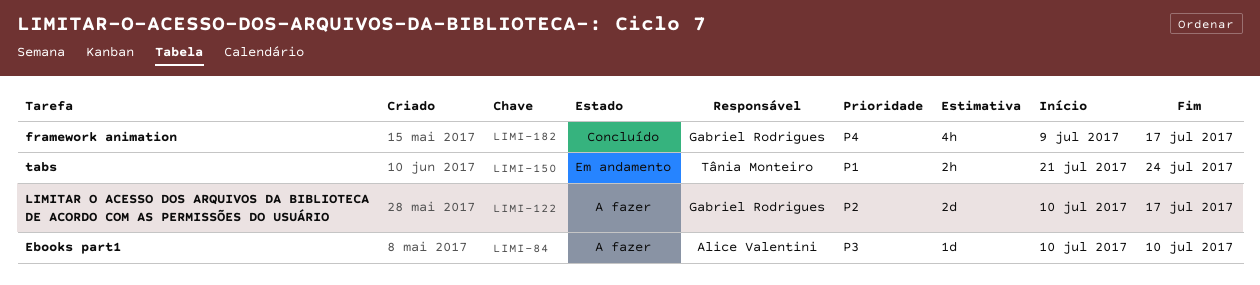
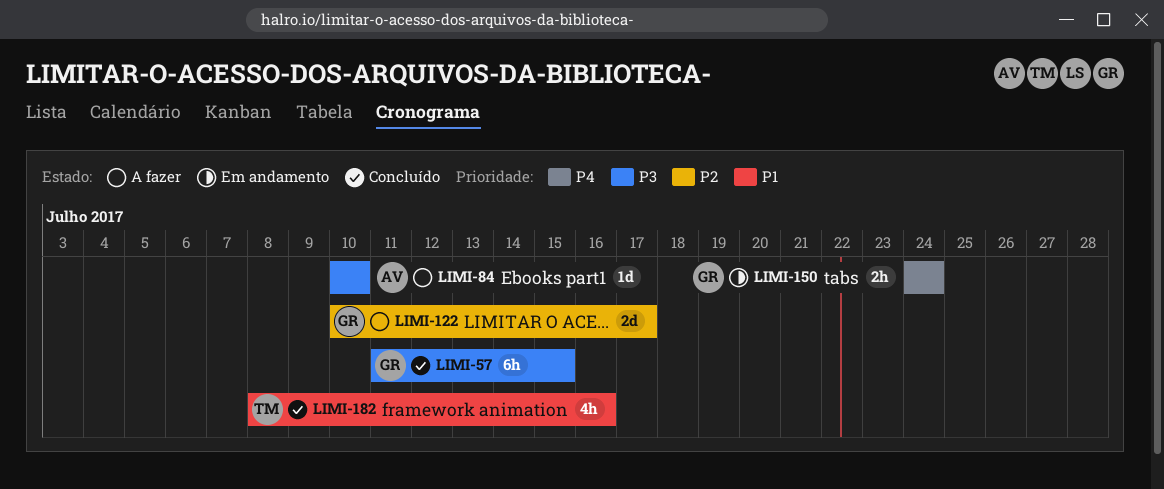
LIMI-57: none -> present
LIMI-150, owner: Tânia Monteiro -> Gabriel Rodrigues
LIMI-150, priority: P1 -> P4
LIMI-150, start: Jul 21 -> Jul 24
LIMI-182, owner: Gabriel Rodrigues -> Tânia Monteiro
LIMI-182, priority: P4 -> P1
LIMI-182, start: Jul 9 -> Jul 8
LIMI-182, due: Jul 17 -> Jul 16

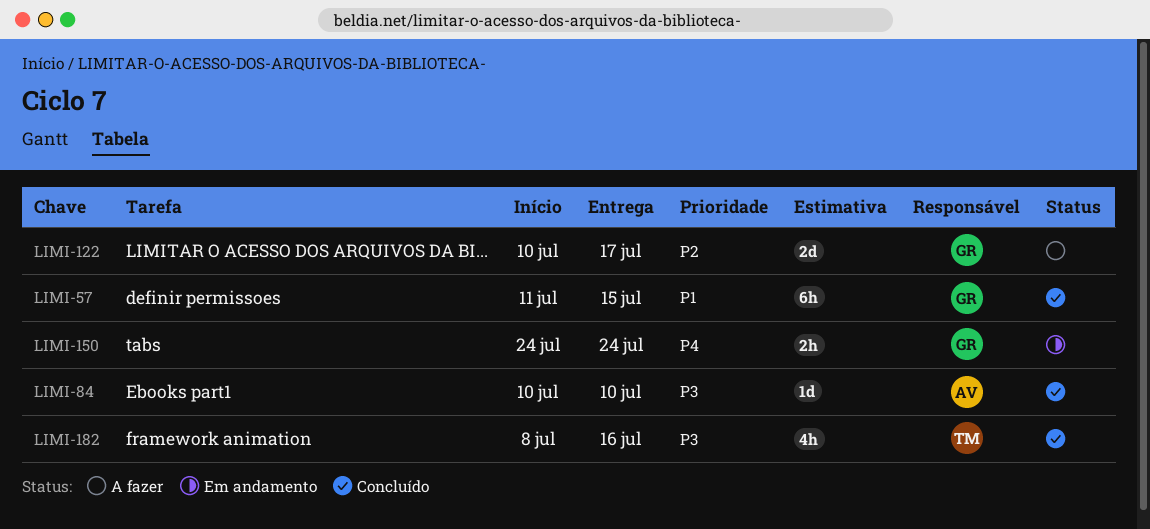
LIMI-57, priority: P3 -> P1
LIMI-84, status: A fazer -> Concluído
LIMI-182, priority: P1 -> P3

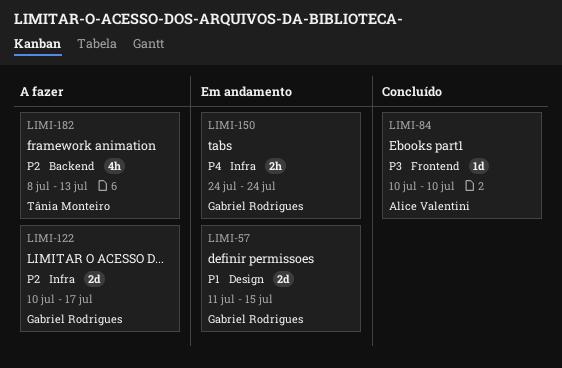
LIMI-57, status: Concluído -> Em andamento
LIMI-57, estimate: 6h -> 2d
LIMI-182, status: Concluído -> A fazer
LIMI-182, priority: P3 -> P2
LIMI-182, due: Jul 16 -> Jul 13

